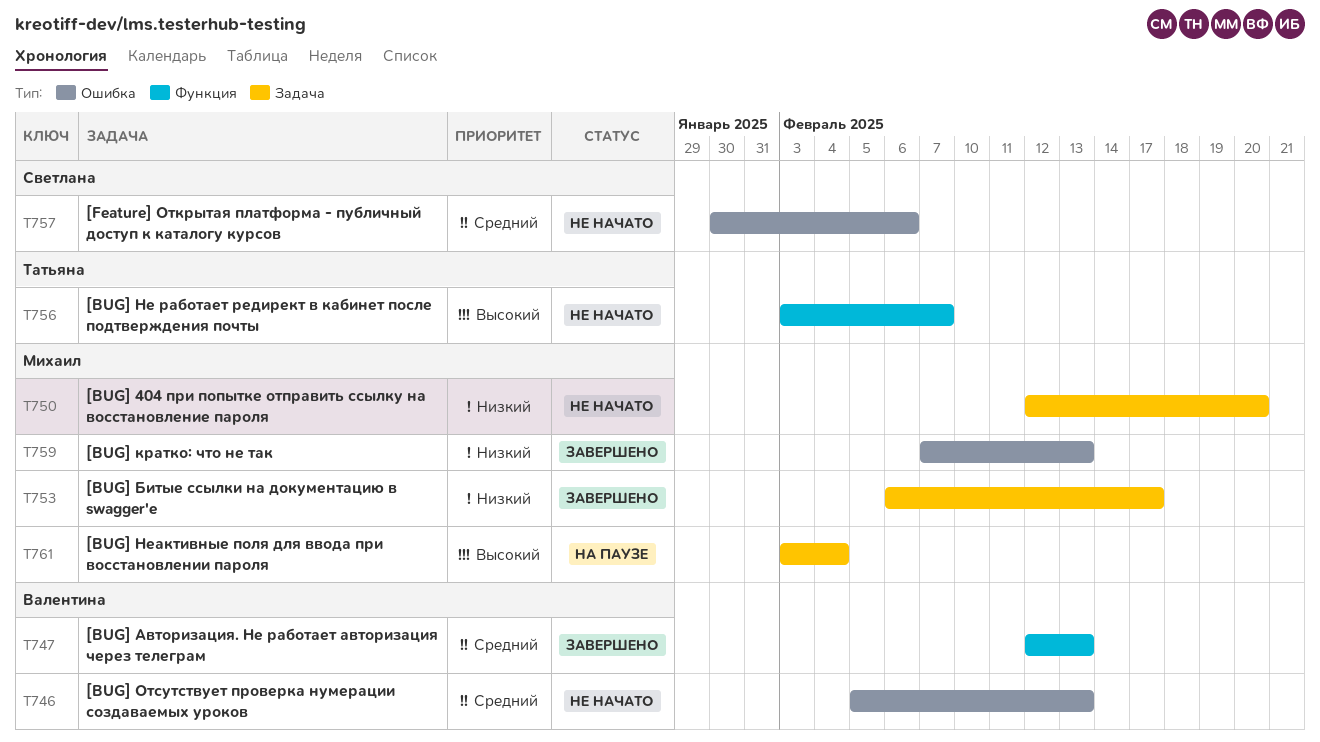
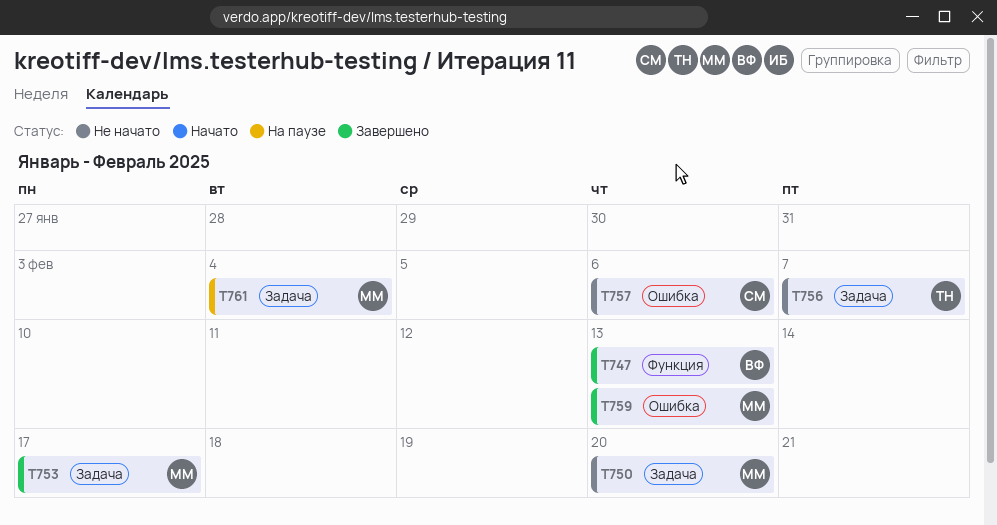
T746: present -> none
T756, label: Функция -> Задача

